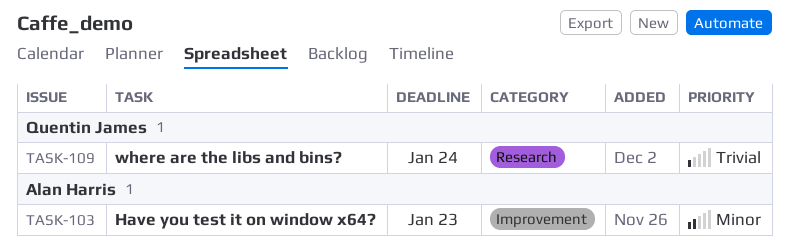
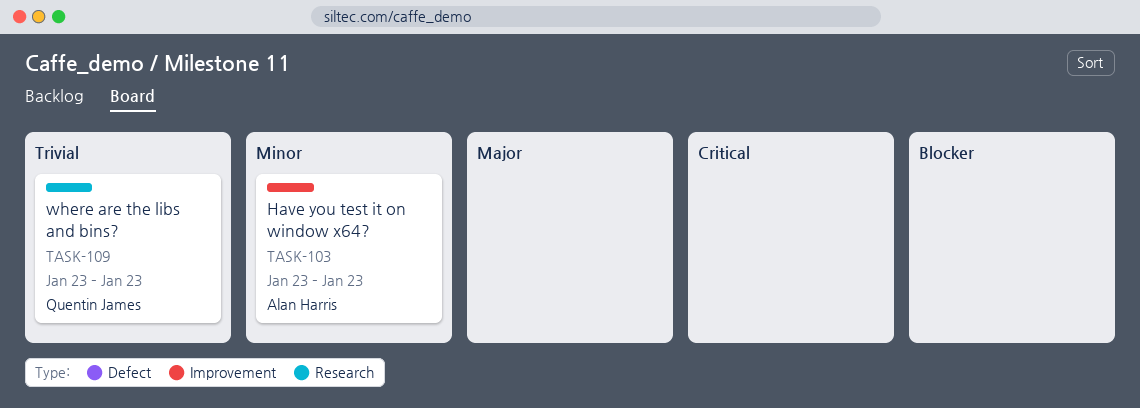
TASK-109, due: Jan 24 -> Jan 23

